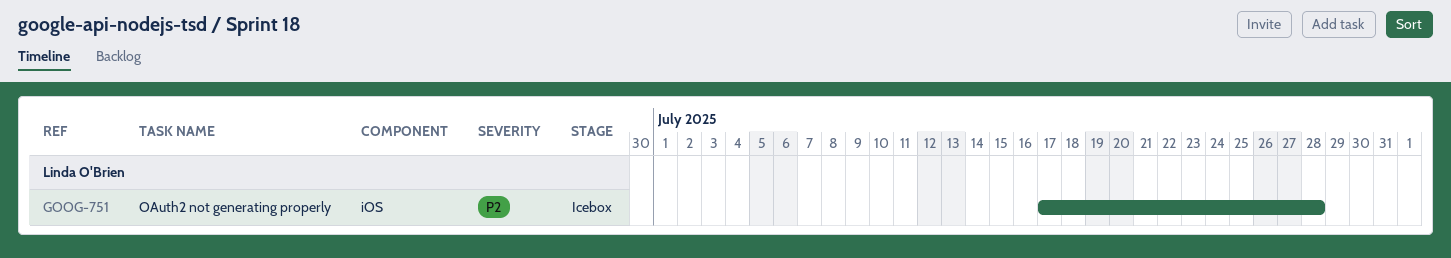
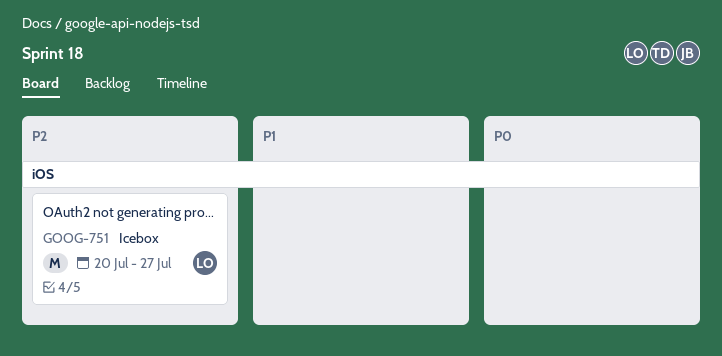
GOOG-751, start: Jul 17 -> Jul 20
GOOG-751, due: Jul 28 -> Jul 27

